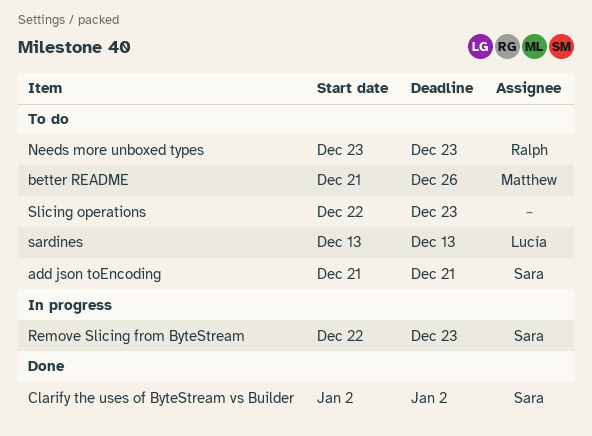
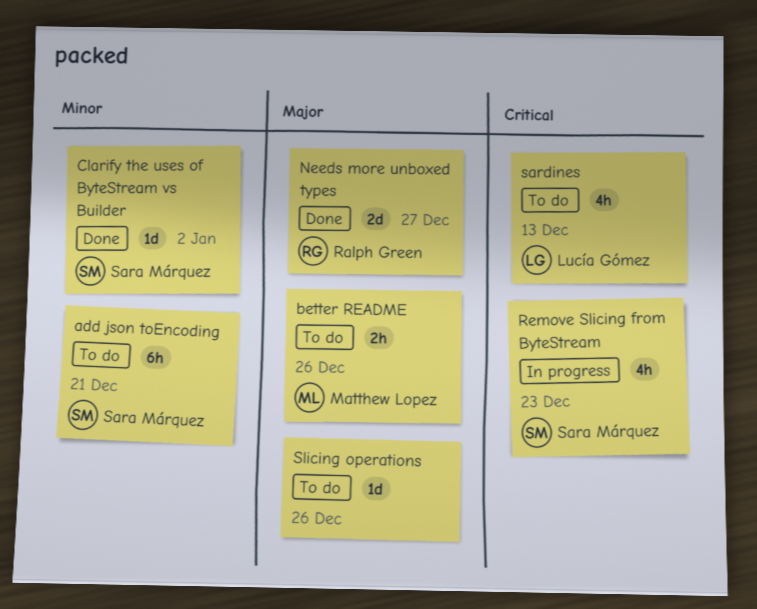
Needs more unboxed types, status: To do -> Done
Needs more unboxed types, due: Dec 23 -> Dec 27
Slicing operations, due: Dec 23 -> Dec 26

